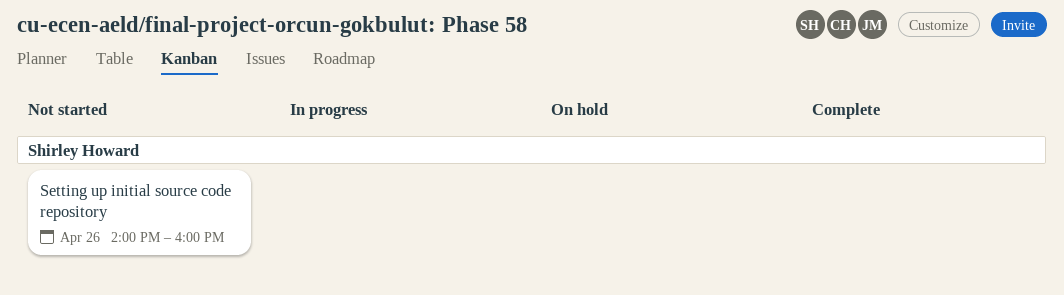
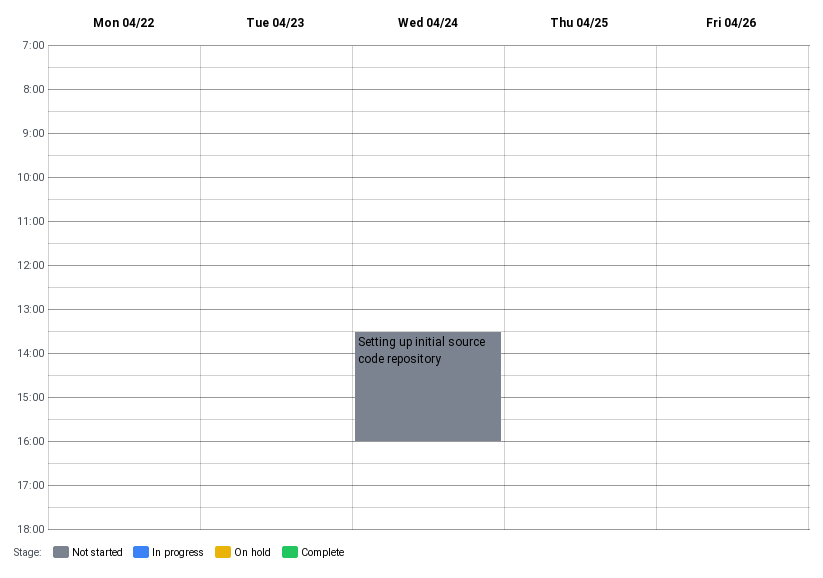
Setting up initial source code repository, day: Apr 26 -> Apr 24
Setting up initial source code repository, begins: 14:00 -> 13:30

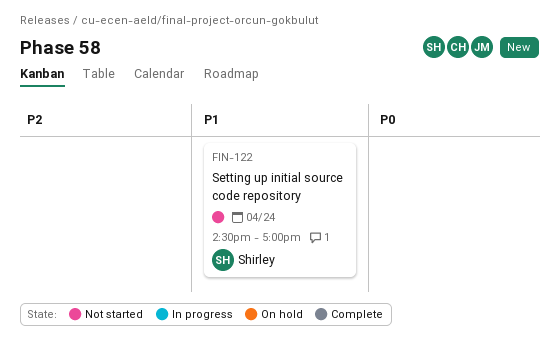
Setting up initial source code repository, begins: 13:30 -> 14:30
Setting up initial source code repository, ends: 16:00 -> 17:00

